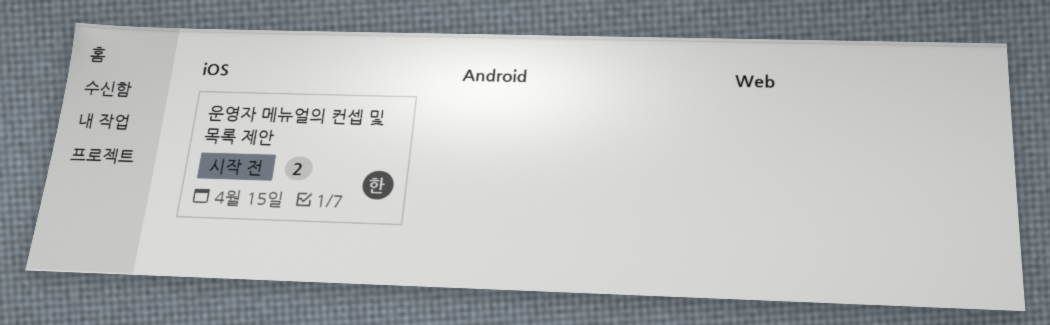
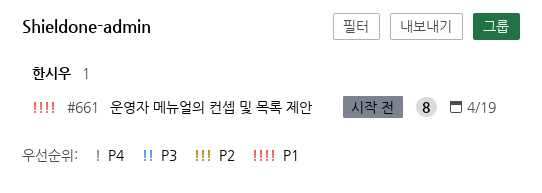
운영자 메뉴얼의 컨셉 및 목록 제안, estimate: 2 -> 8
운영자 메뉴얼의 컨셉 및 목록 제안, due: Apr 15 -> Apr 19

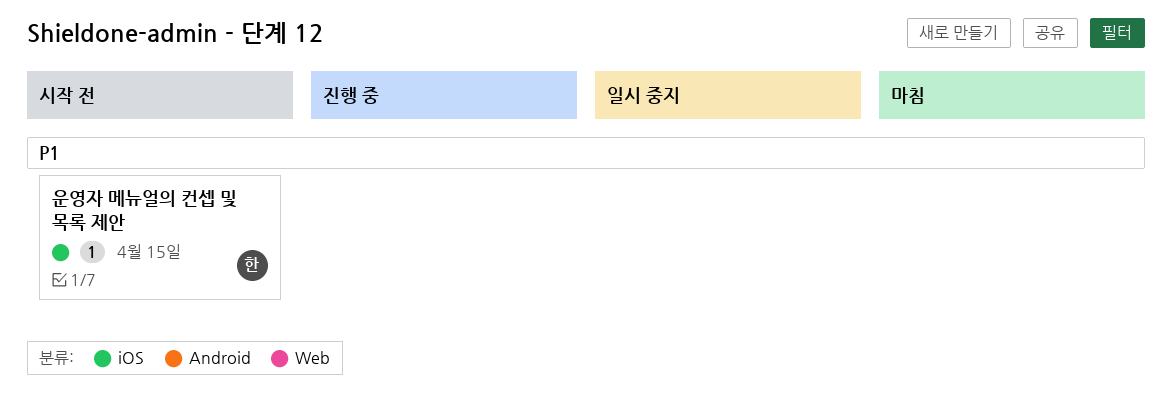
운영자 메뉴얼의 컨셉 및 목록 제안, estimate: 8 -> 1
운영자 메뉴얼의 컨셉 및 목록 제안, due: Apr 19 -> Apr 15

